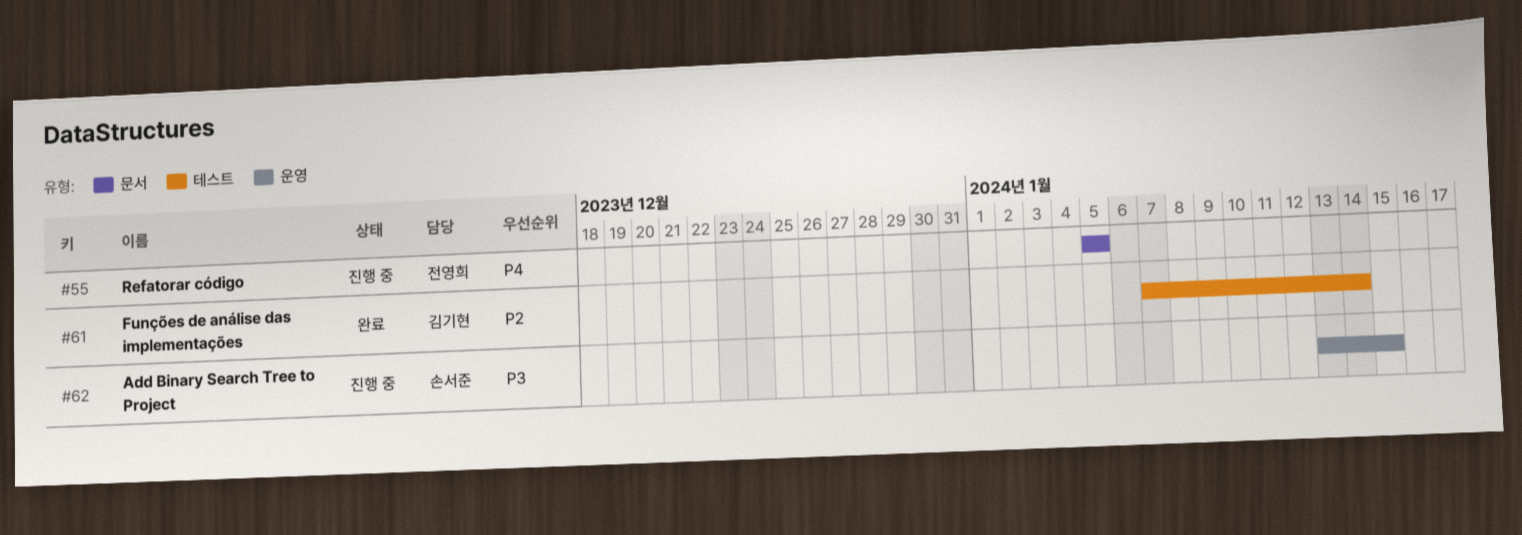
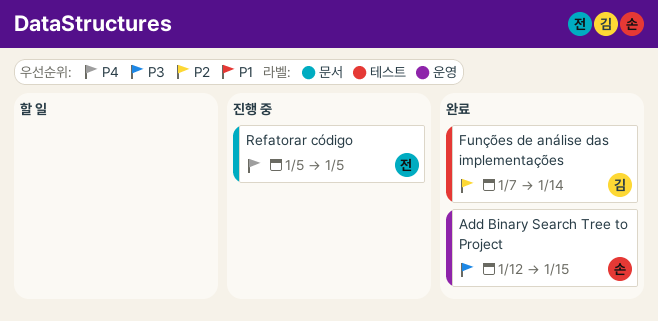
Add Binary Search Tree to Project, status: 진행 중 -> 완료
Add Binary Search Tree to Project, start: Jan 13 -> Jan 12

